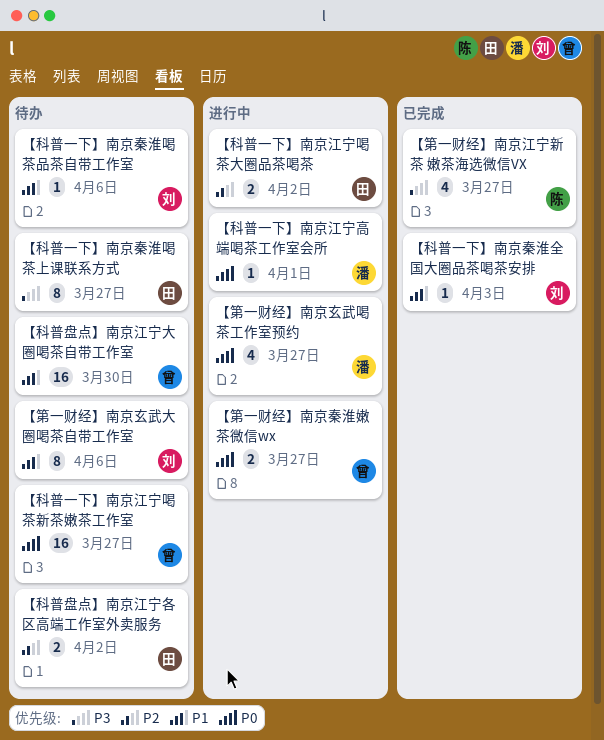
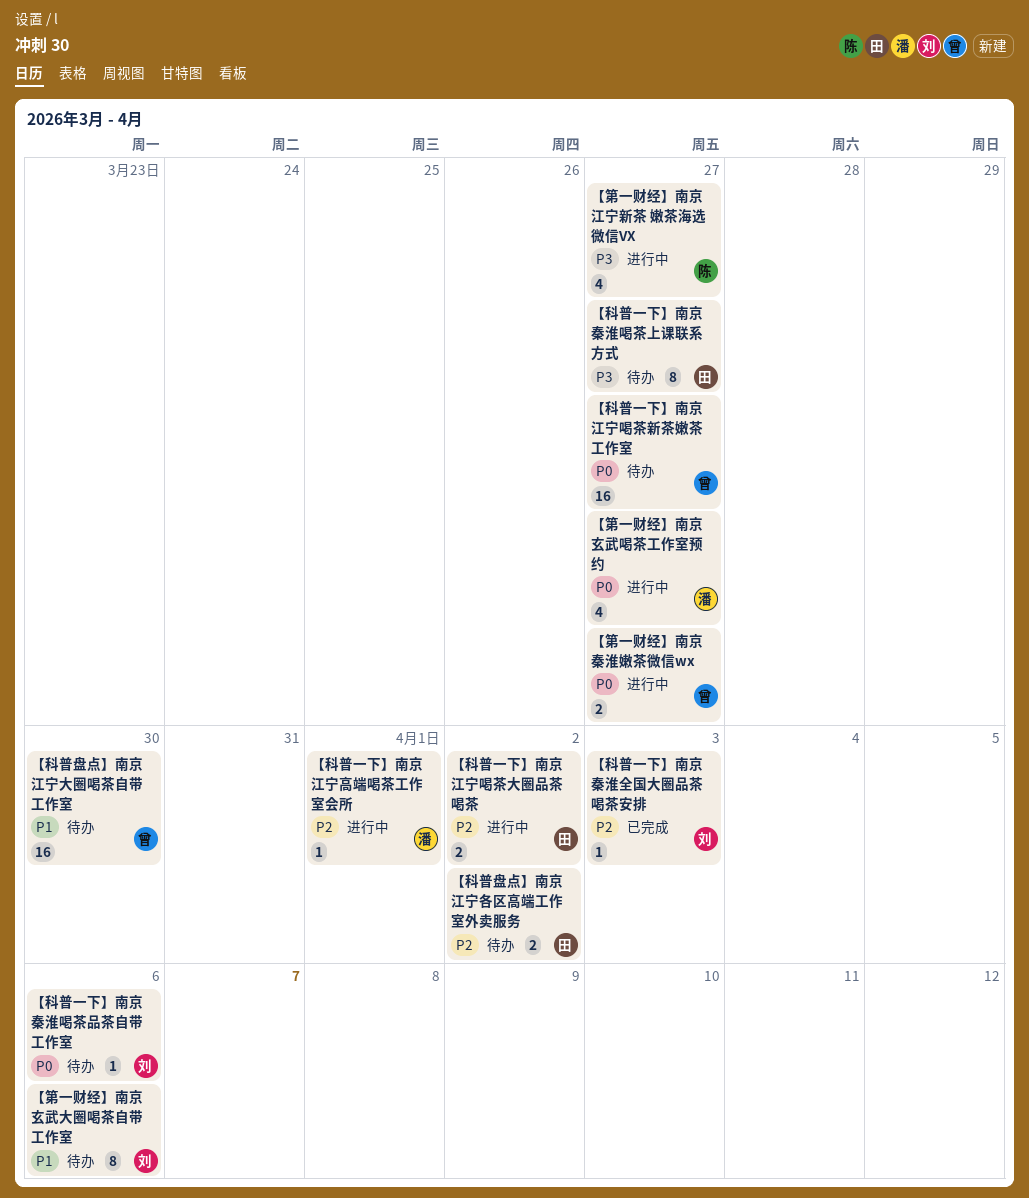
【科普一下】南京江宁高端喝茶工作室会所, priority: P0 -> P2
【科普一下】南京秦淮全国大圈品茶喝茶安排, priority: P1 -> P2
【科普一下】南京秦淮喝茶品茶自带工作室, priority: P1 -> P0
【第一财经】南京江宁新茶 嫩茶海选微信VX, status: 已完成 -> 进行中

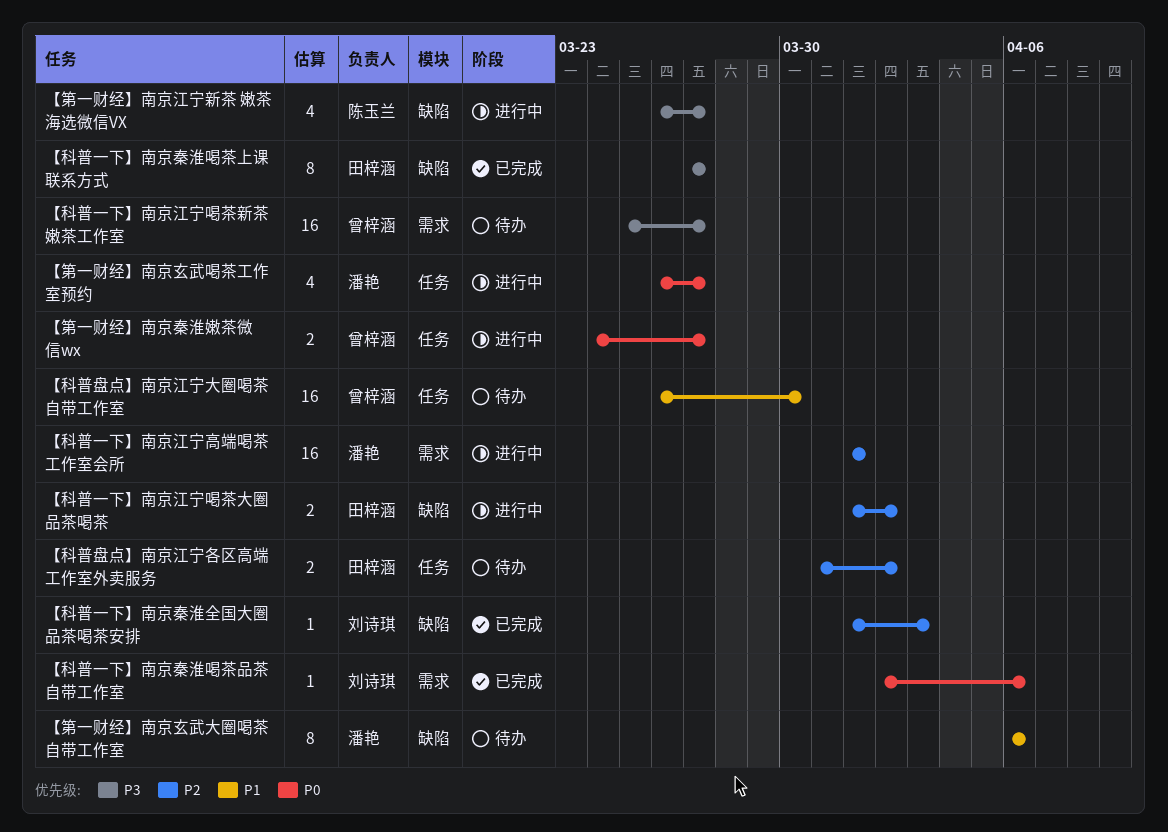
【科普一下】南京江宁喝茶新茶嫩茶工作室, priority: P0 -> P3
【科普一下】南京江宁高端喝茶工作室会所, estimate: 1 -> 16
【科普一下】南京秦淮喝茶上课联系方式, status: 待办 -> 已完成
【科普一下】南京秦淮喝茶品茶自带工作室, status: 待办 -> 已完成
【第一财经】南京玄武大圈喝茶自带工作室, owner: 刘诗琪 -> 潘艳

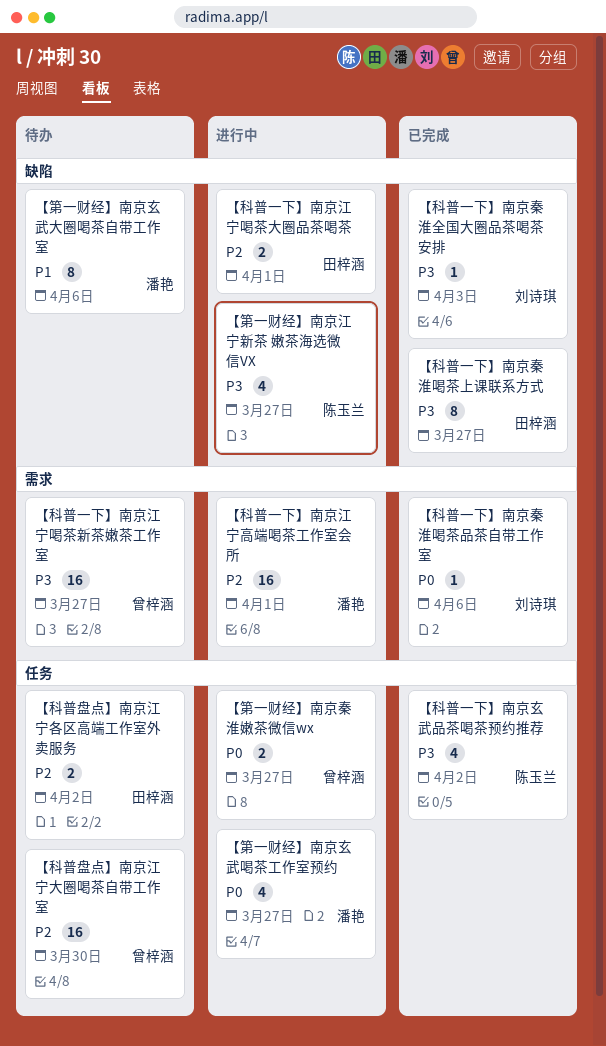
【科普一下】南京江宁喝茶大圈品茶喝茶, due: Apr 2 -> Apr 1
【科普一下】南京玄武品茶喝茶预约推荐: none -> present
【科普一下】南京秦淮全国大圈品茶喝茶安排, priority: P2 -> P3
【科普盘点】南京江宁大圈喝茶自带工作室, priority: P1 -> P2

